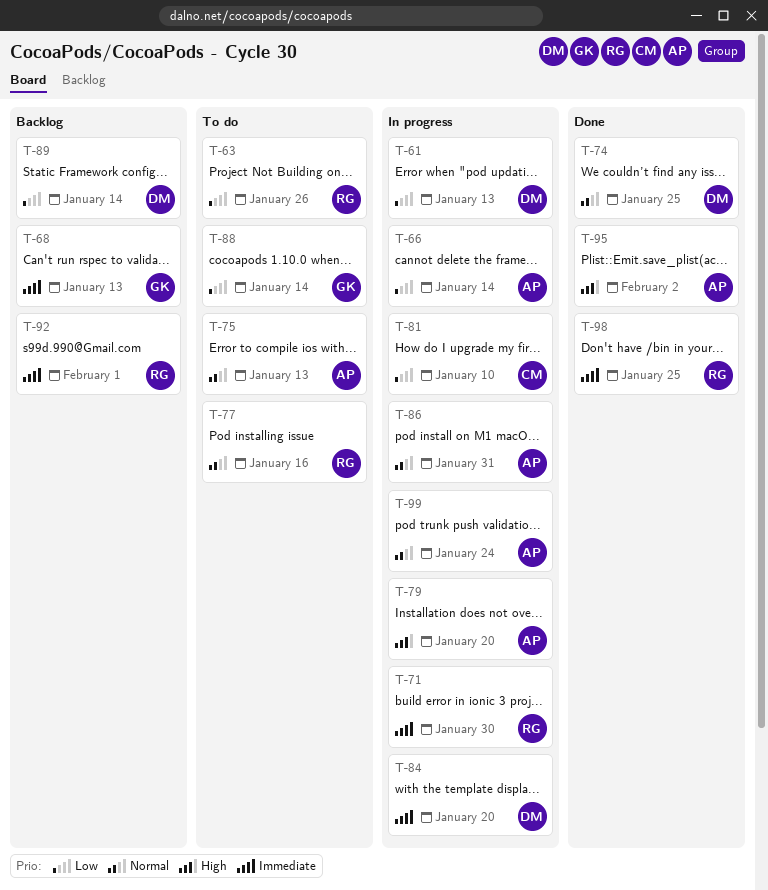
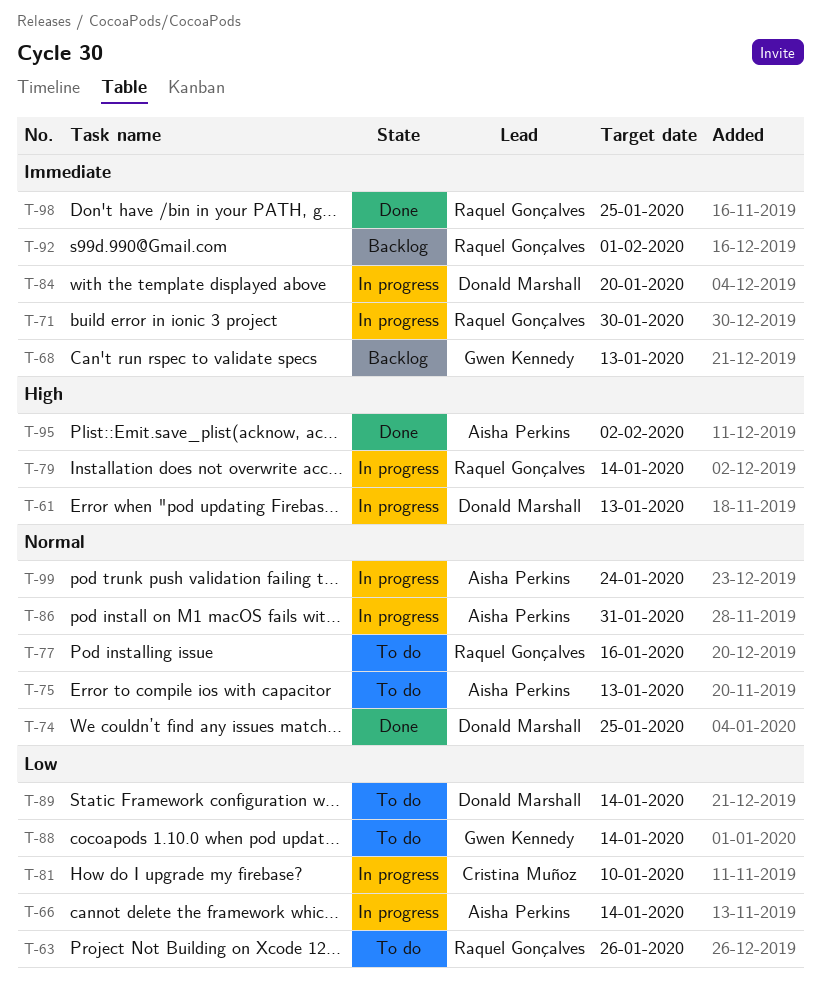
T-61, priority: Low -> High
T-79, owner: Aisha Perkins -> Raquel Gonçalves
T-79, due: Jan 20 -> Jan 14
T-89, status: Backlog -> To do

